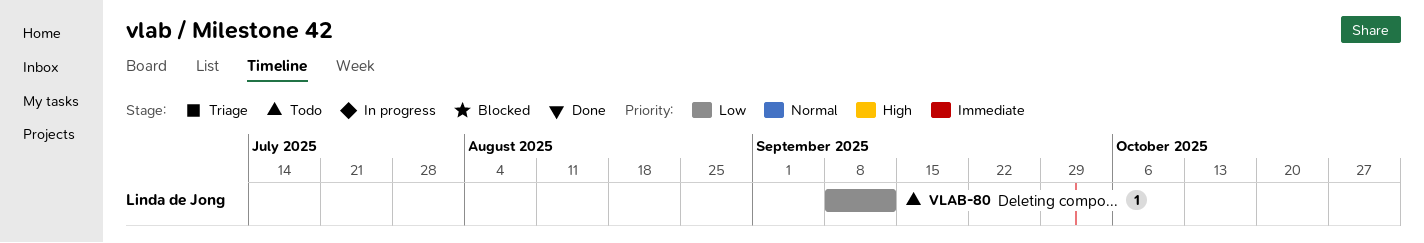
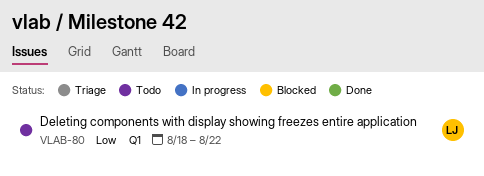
VLAB-80, start: Sep 8 -> Aug 18
VLAB-80, due: Sep 12 -> Aug 22

